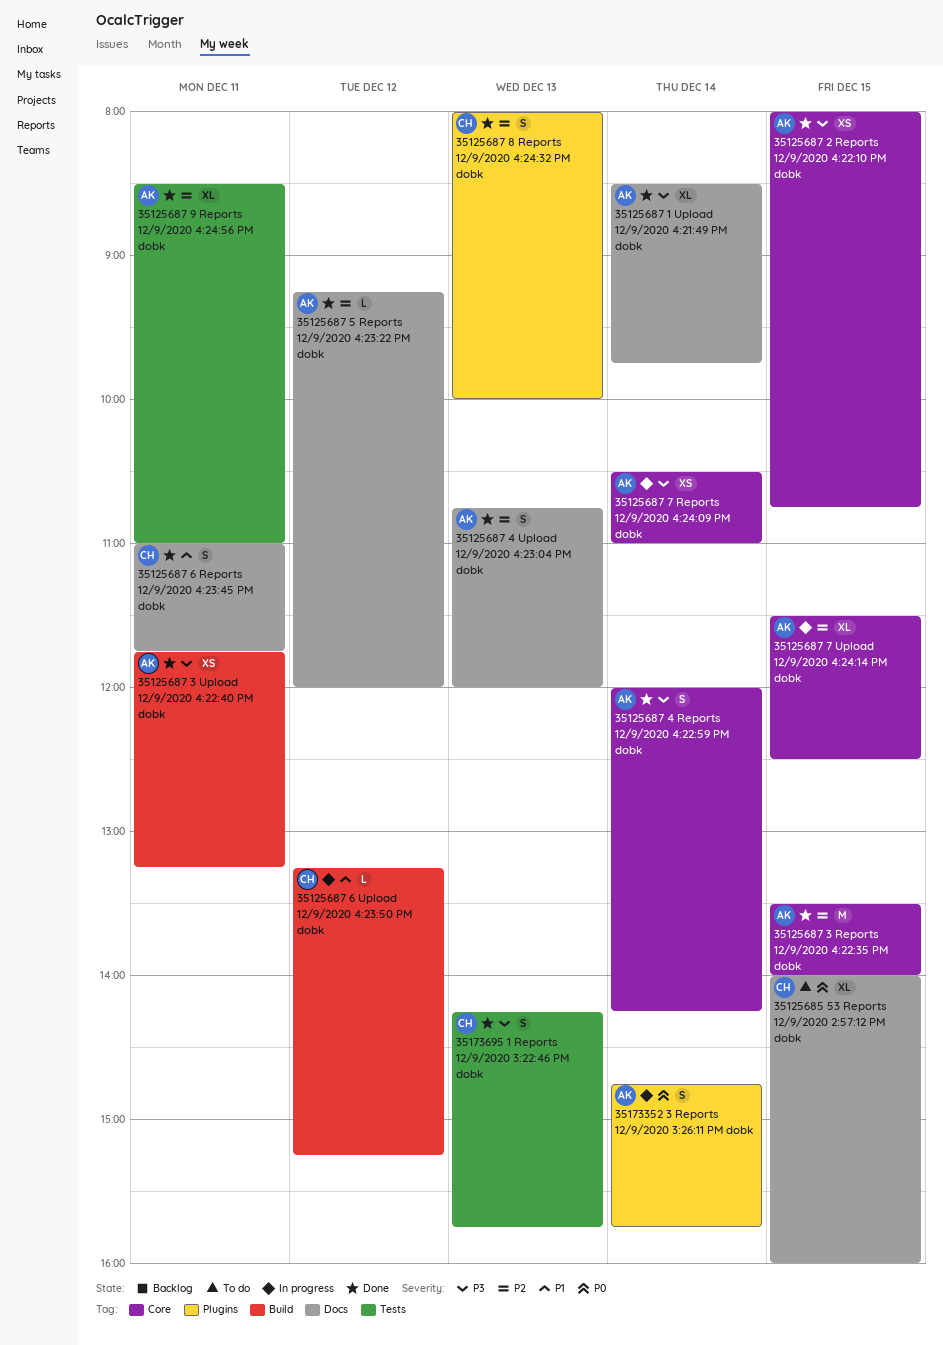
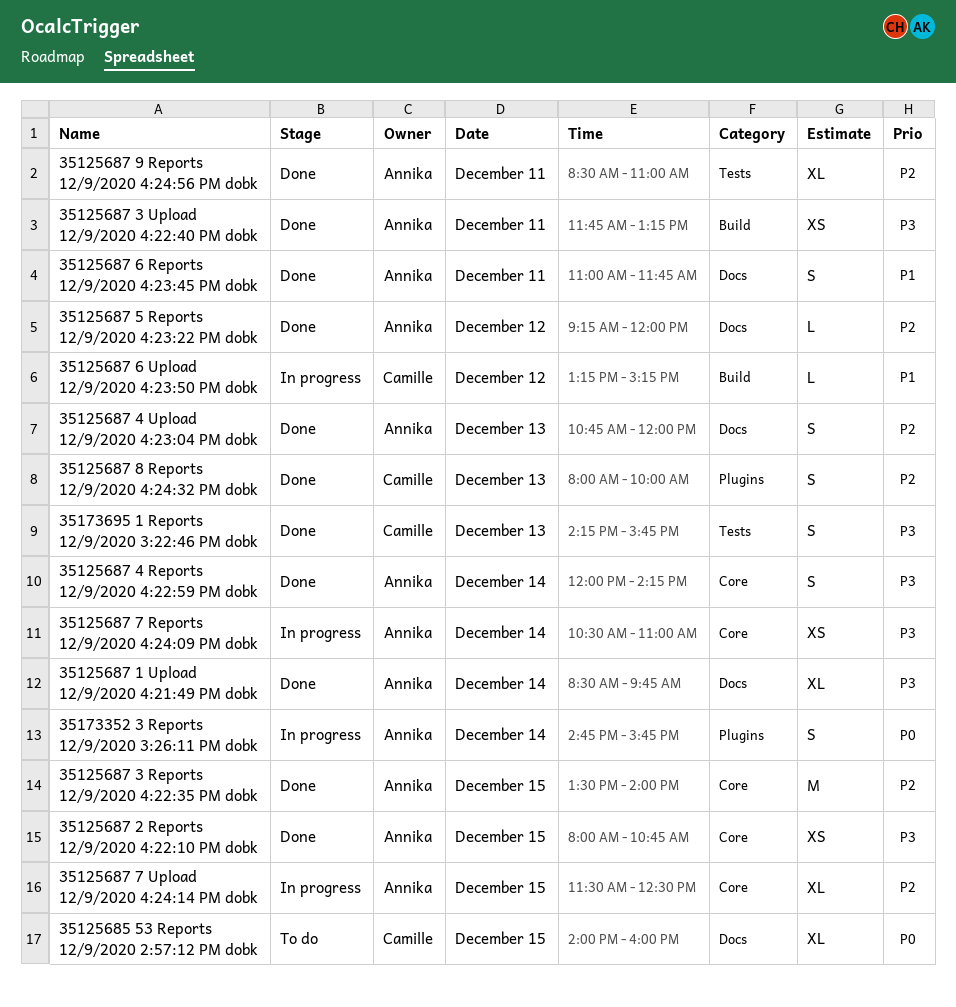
35125687 6 Reports 12/9/2020 4:23:45 PM dobk, owner: Camille -> Annika

